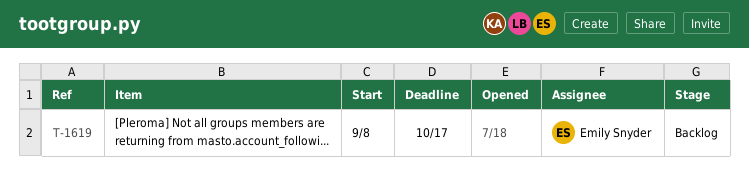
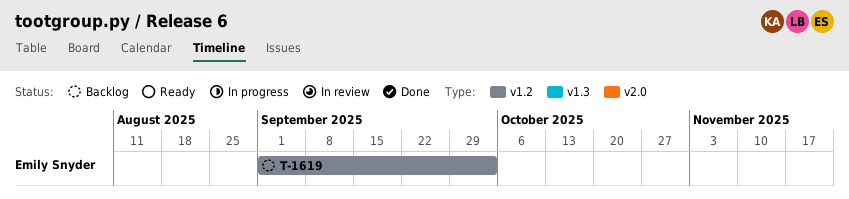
T-1619, start: Sep 8 -> Sep 1
T-1619, due: Oct 17 -> Oct 3

